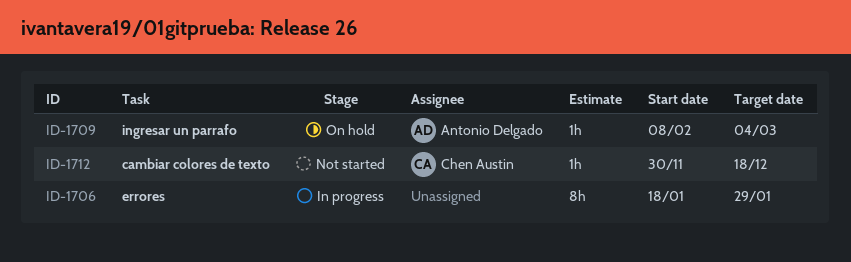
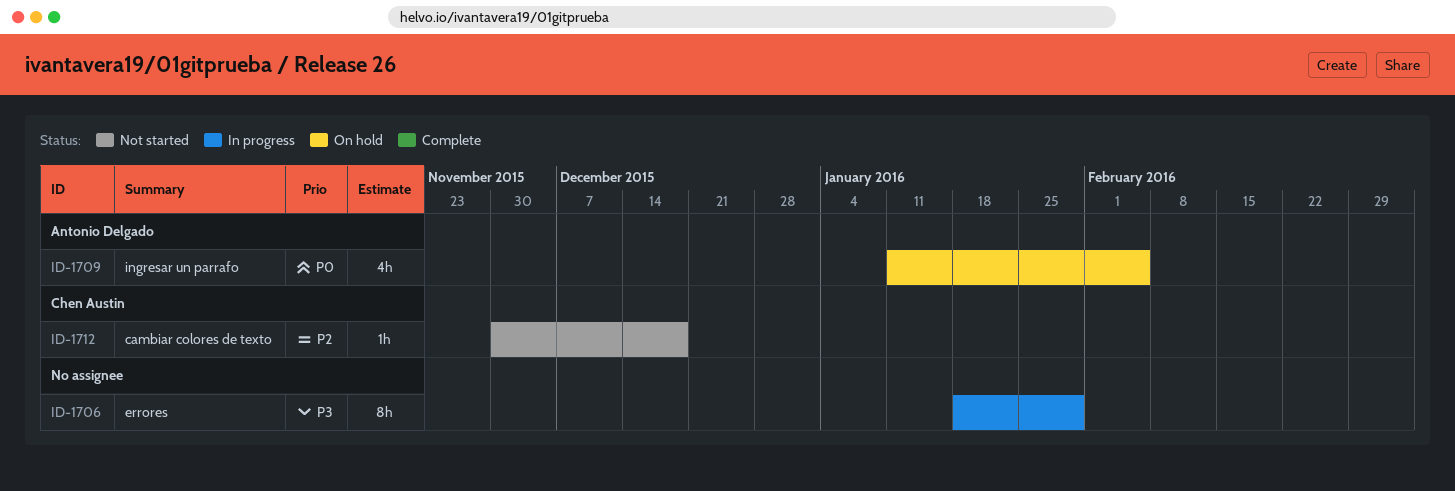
ID-1709, estimate: 1h -> 4h
ID-1709, start: Feb 8 -> Jan 11
ID-1709, due: Mar 4 -> Feb 5

